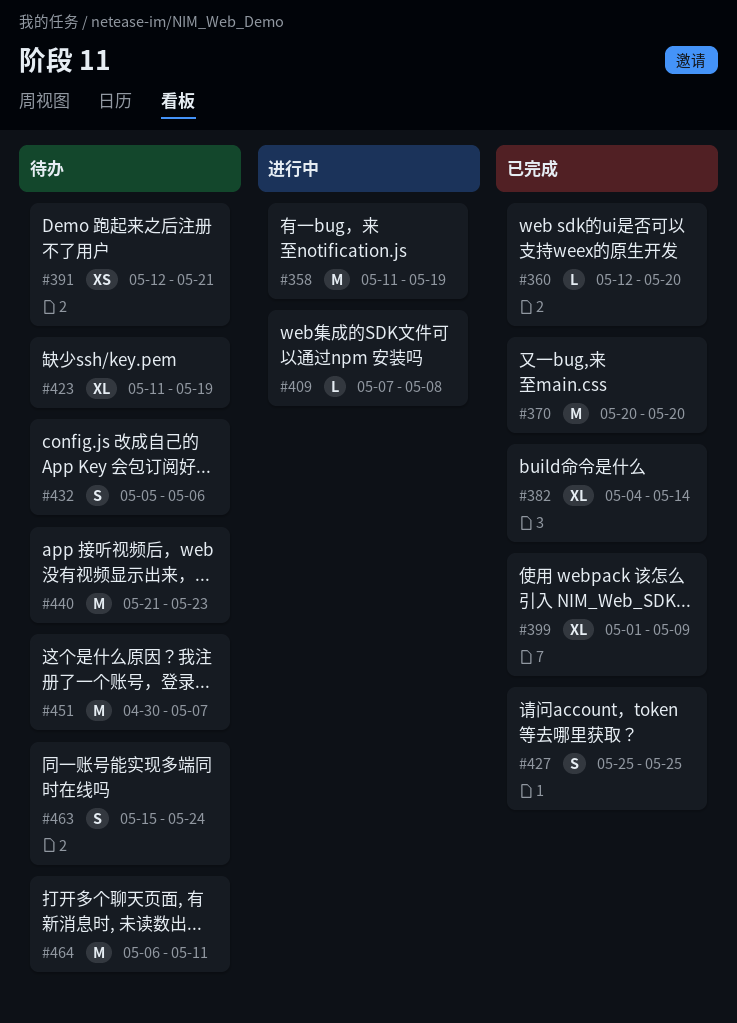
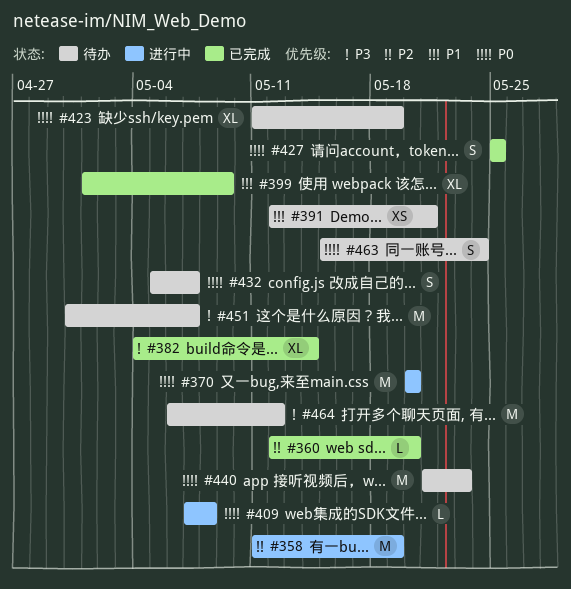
#370, status: 已完成 -> 进行中
#432, due: May 6 -> May 7
#464, due: May 11 -> May 12

